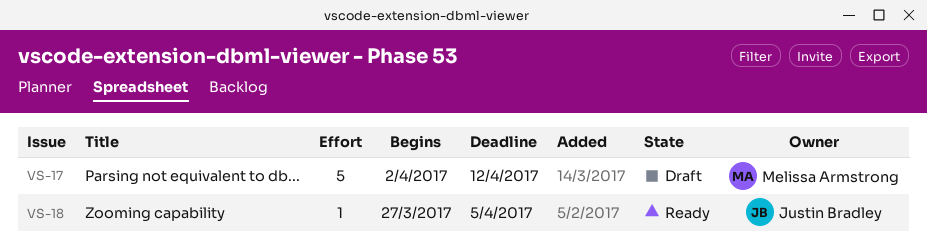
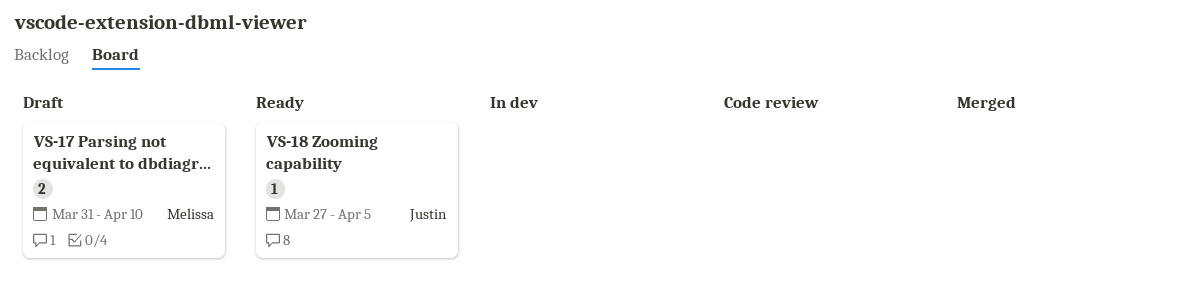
VS-17, estimate: 5 -> 2
VS-17, start: Apr 2 -> Mar 31
VS-17, due: Apr 12 -> Apr 10

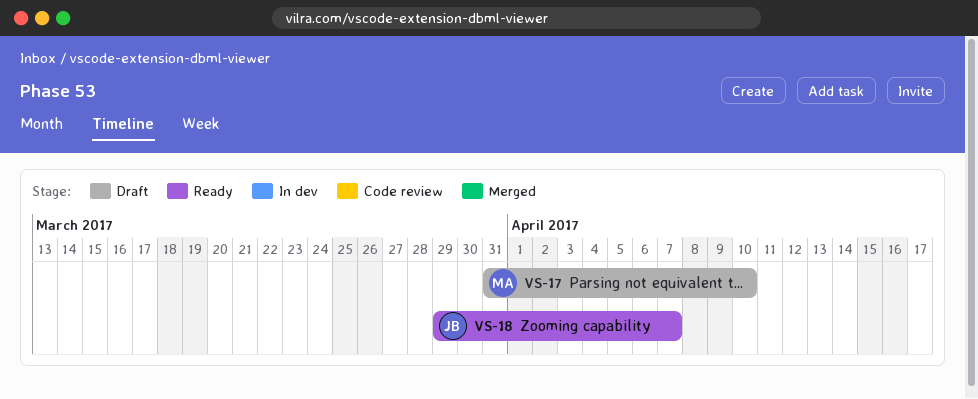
VS-18, start: Mar 27 -> Mar 29
VS-18, due: Apr 5 -> Apr 7

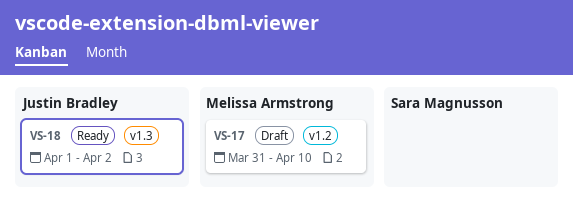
VS-18, start: Mar 29 -> Apr 1
VS-18, due: Apr 7 -> Apr 2

